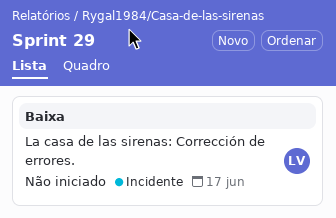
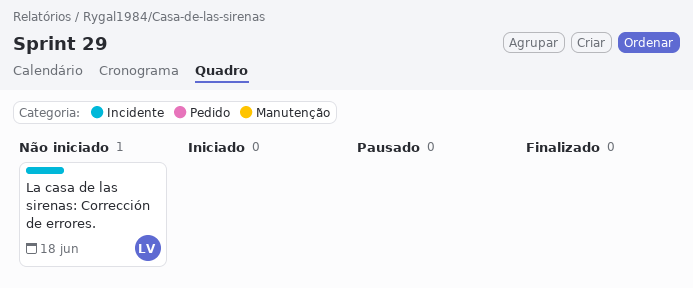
La casa de las sirenas: Corrección de errores., due: Jun 17 -> Jun 18

